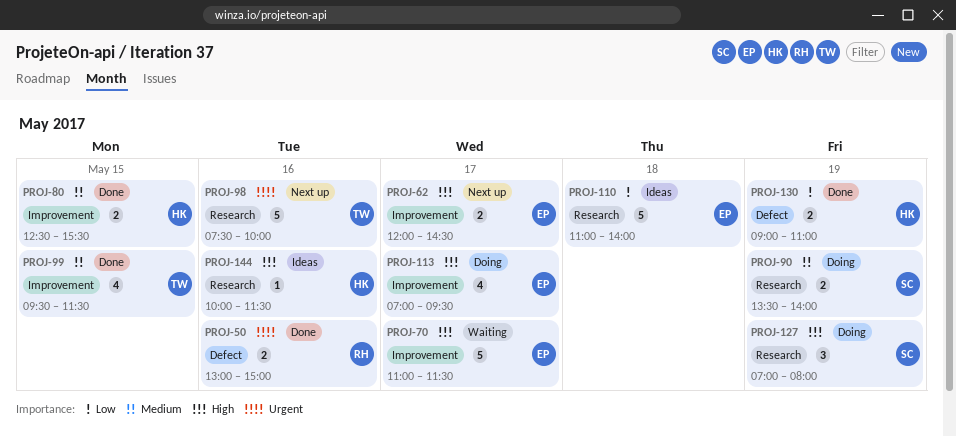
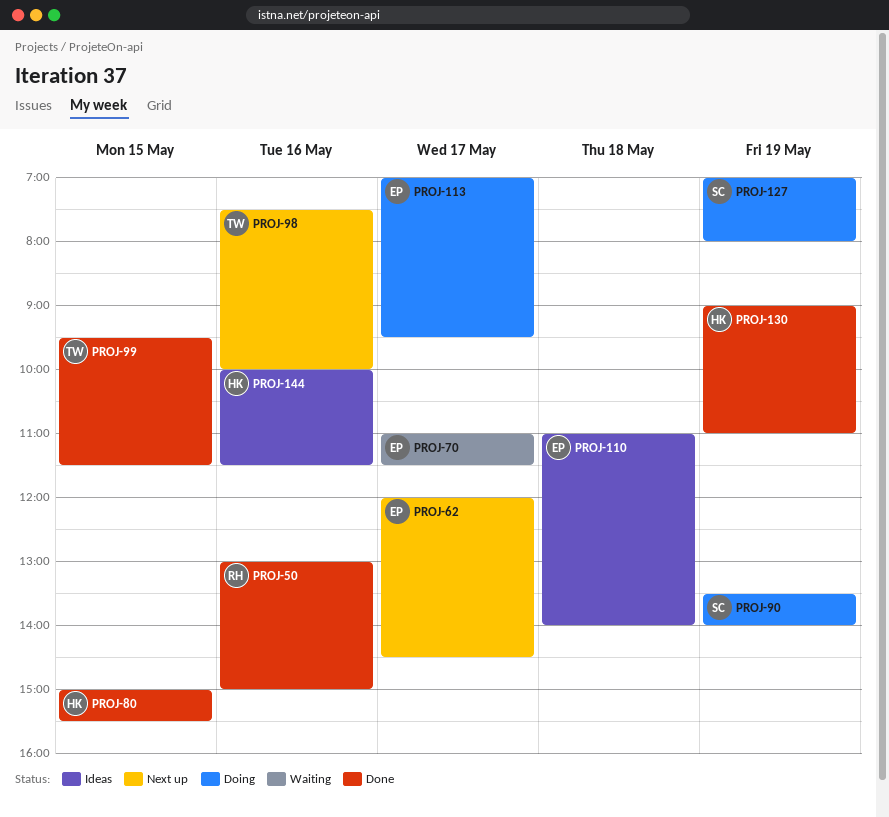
PROJ-80, begins: 12:30 -> 15:00

